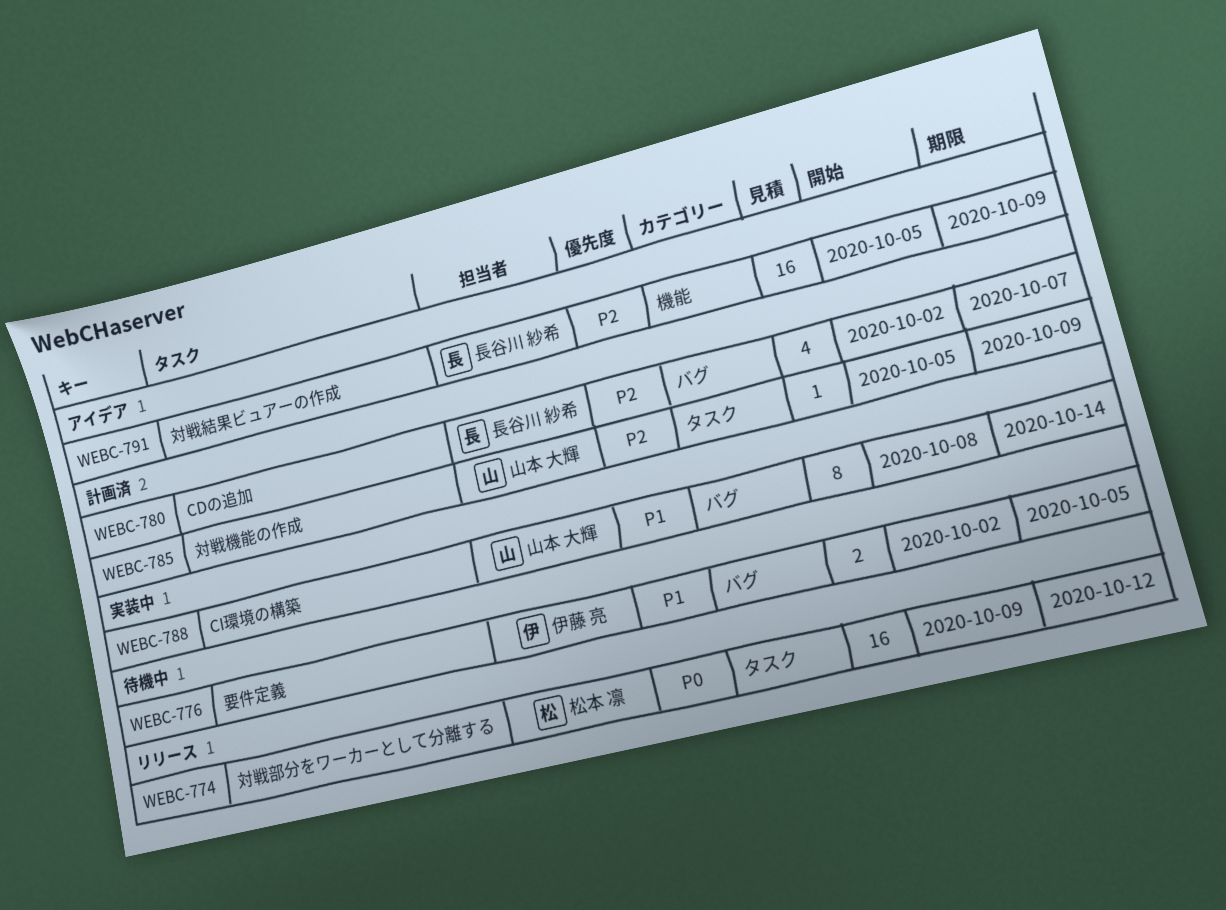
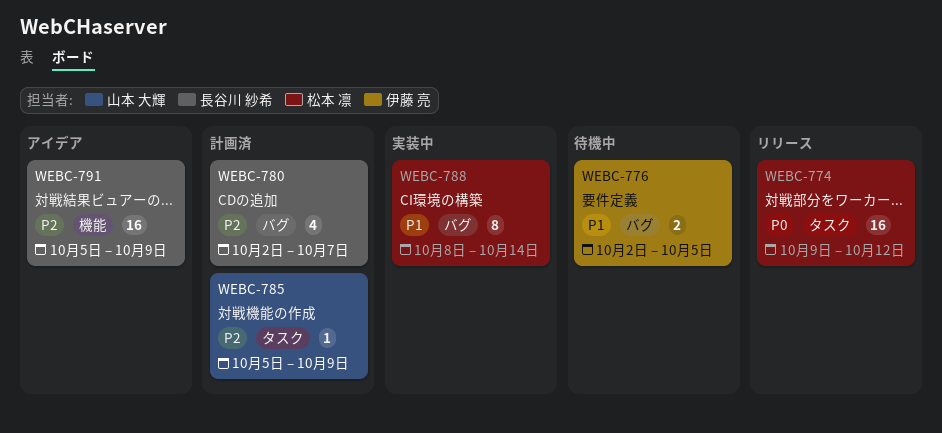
WEBC-788, owner: 山本 大輝 -> 松本 凛

